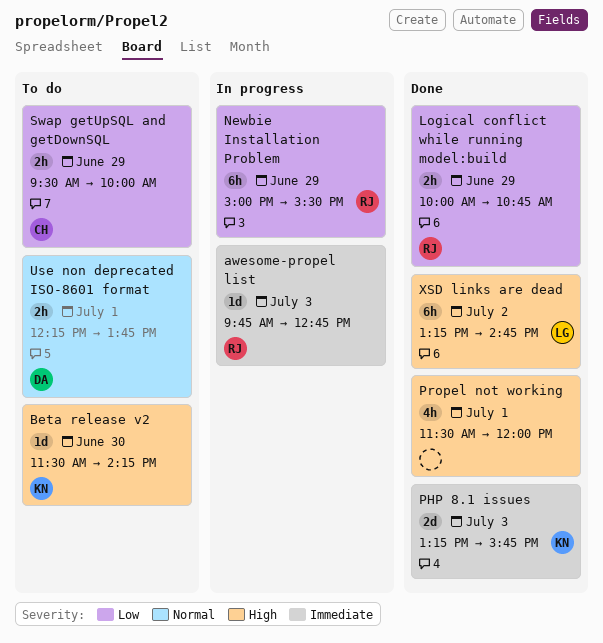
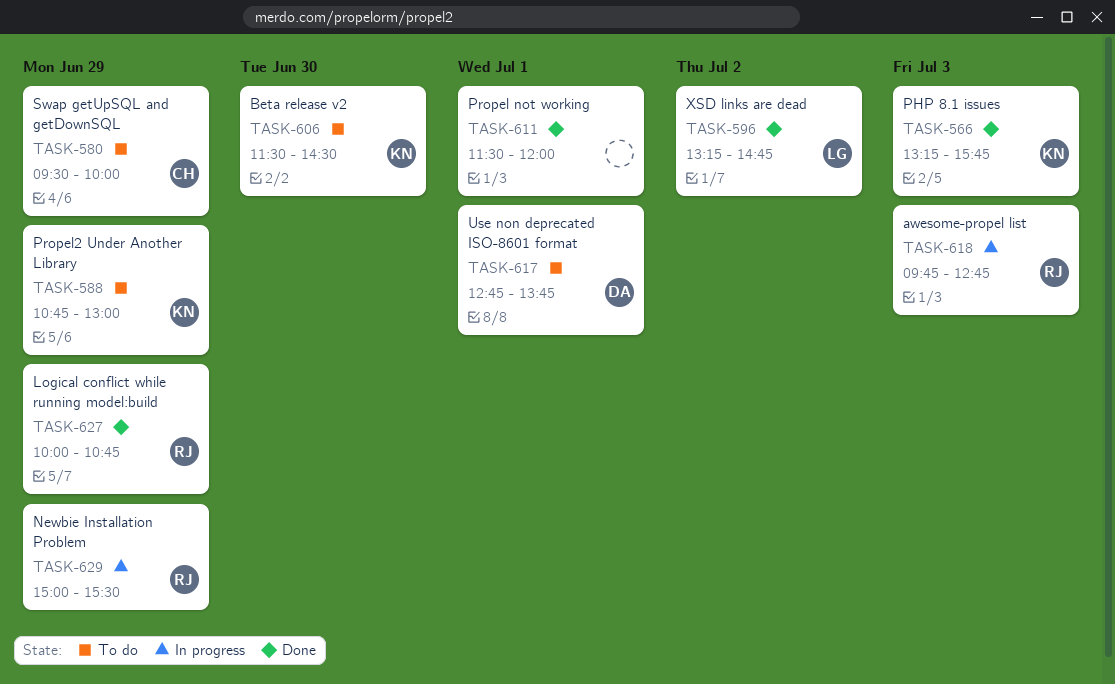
Beta release v2, ends: 14:15 -> 14:30
Propel2 Under Another Library: none -> present
Use non deprecated ISO-8601 format, begins: 12:15 -> 12:45

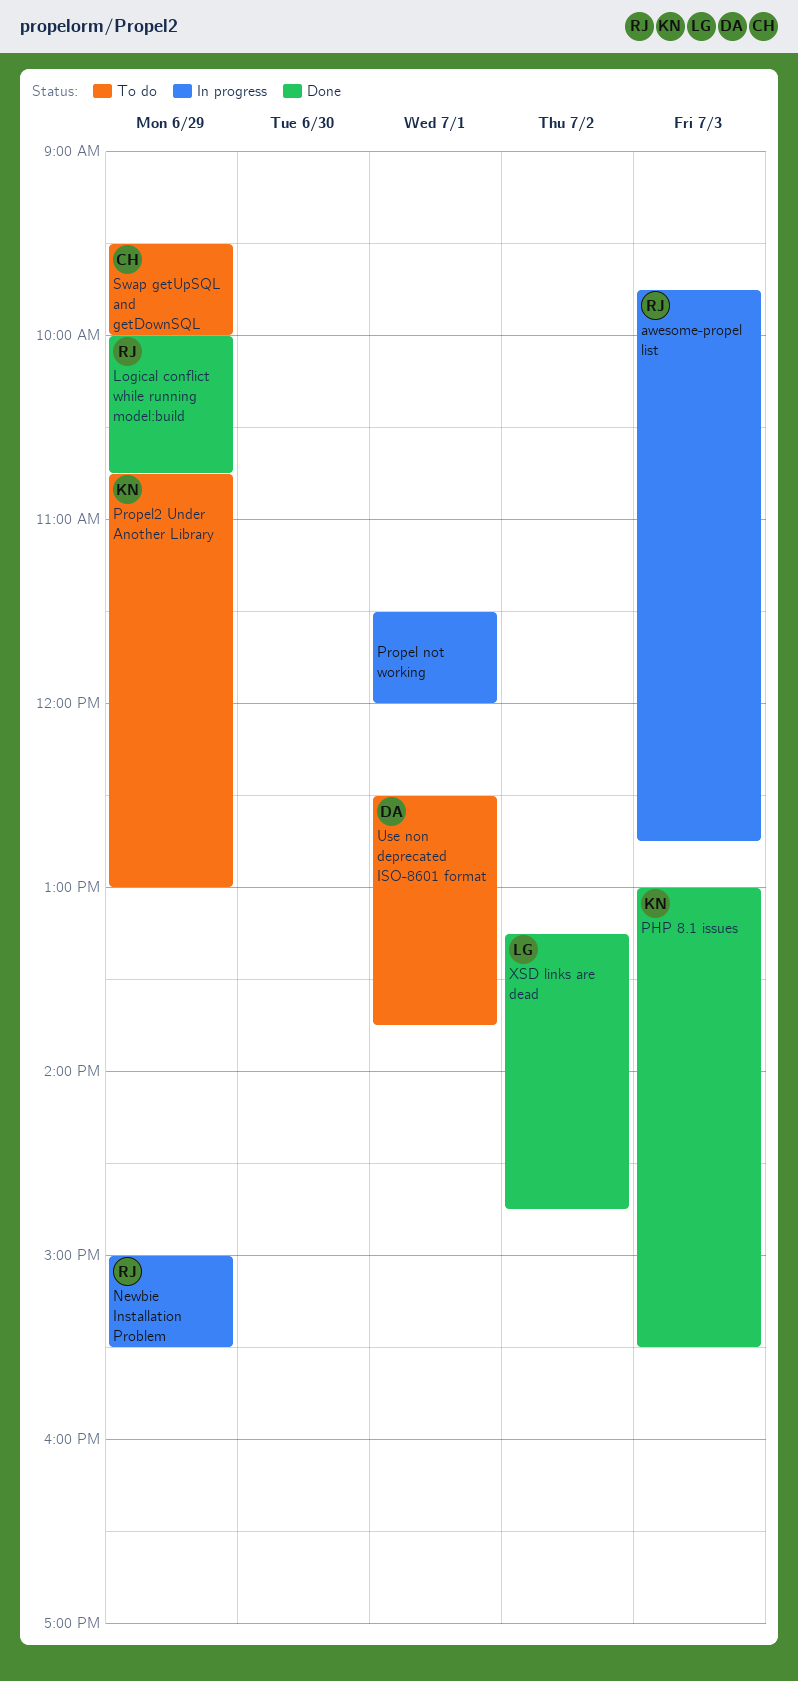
Beta release v2: present -> none
PHP 8.1 issues, begins: 13:15 -> 13:00
PHP 8.1 issues, ends: 15:45 -> 15:30
Propel not working, status: Done -> In progress
Use non deprecated ISO-8601 format, begins: 12:45 -> 12:30

